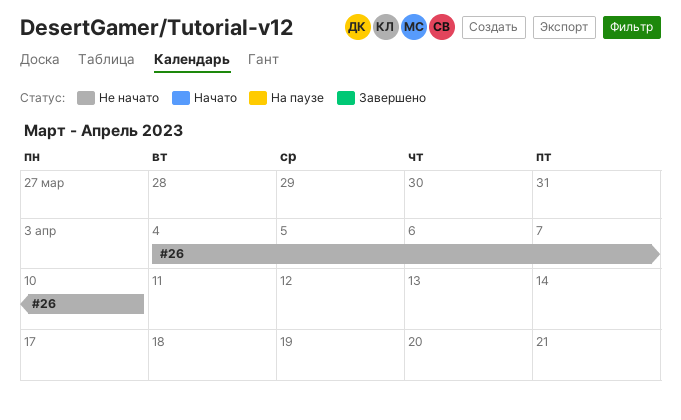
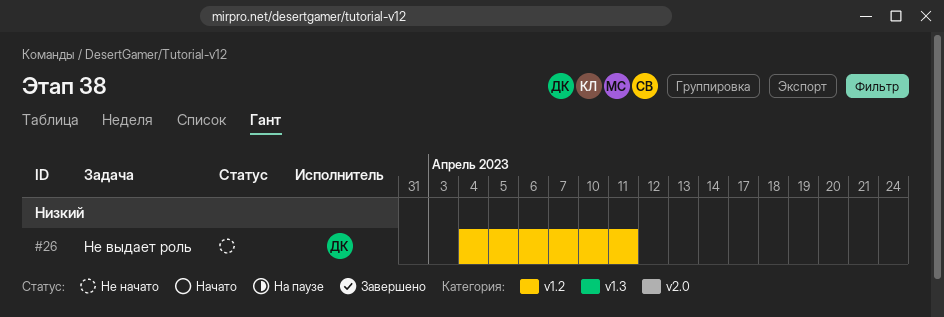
#26, due: Apr 10 -> Apr 11

